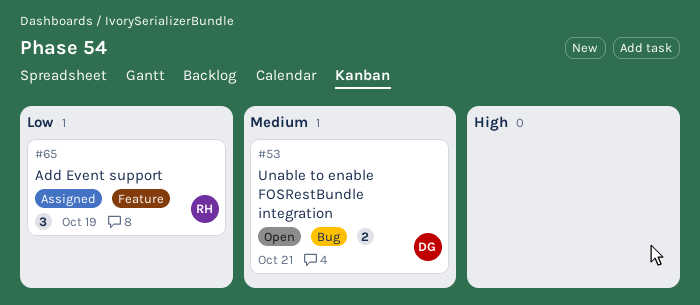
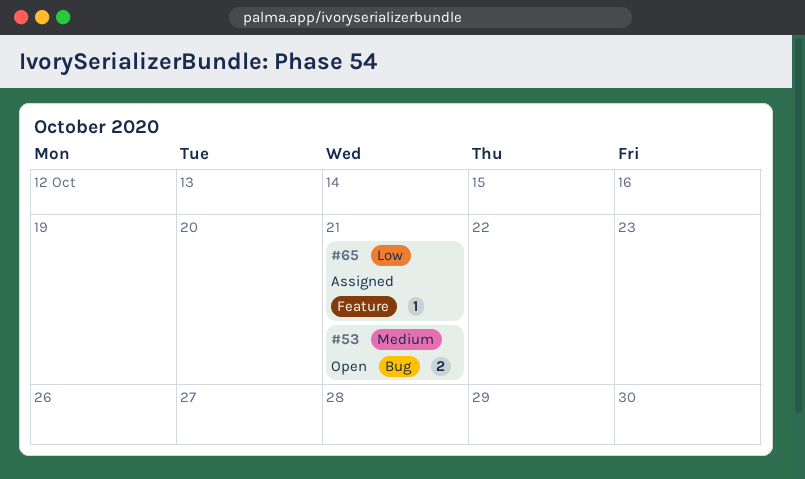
#65, estimate: 3 -> 1
#65, due: Oct 19 -> Oct 21

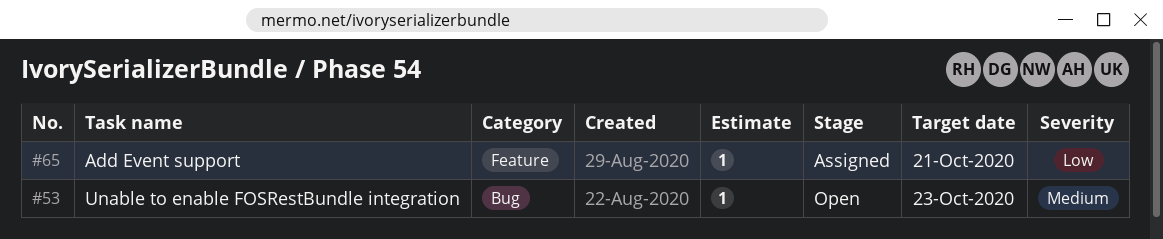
#53, estimate: 2 -> 1
#53, due: Oct 21 -> Oct 23

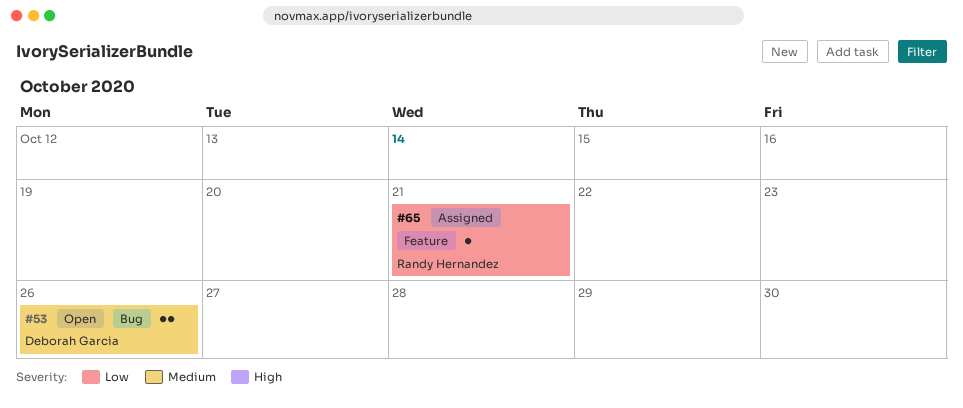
#53, estimate: 1 -> 2
#53, due: Oct 23 -> Oct 26

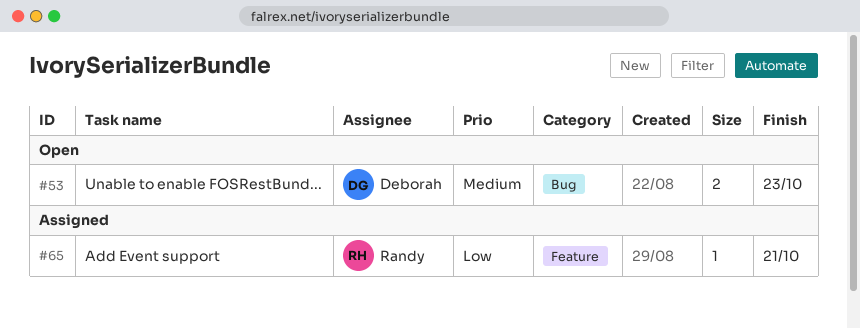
#53, due: Oct 26 -> Oct 23

